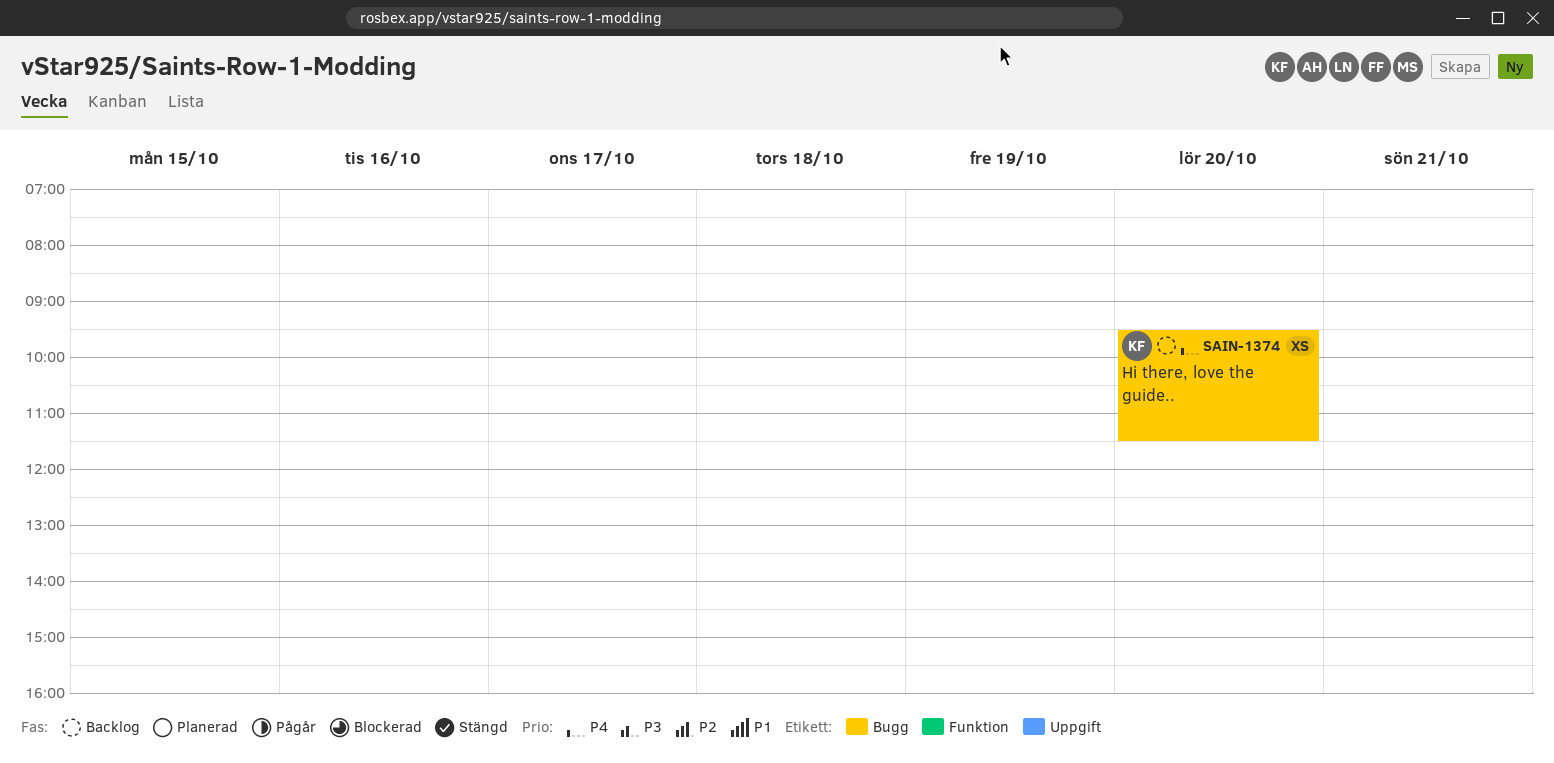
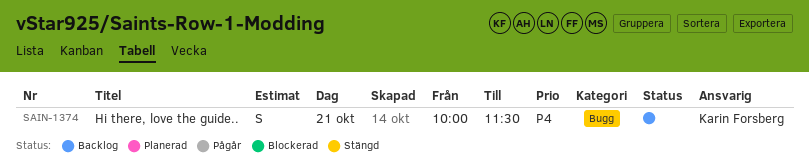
SAIN-1374, estimate: XS -> S
SAIN-1374, day: Oct 20 -> Oct 21
SAIN-1374, begins: 09:30 -> 10:00

